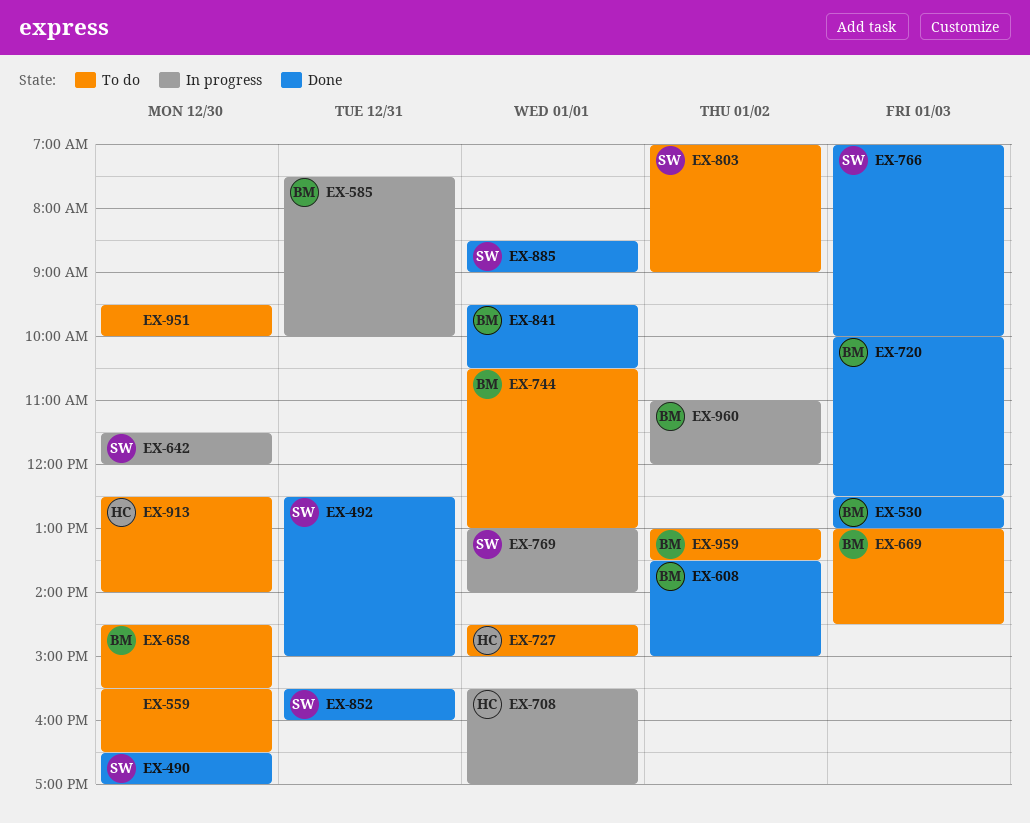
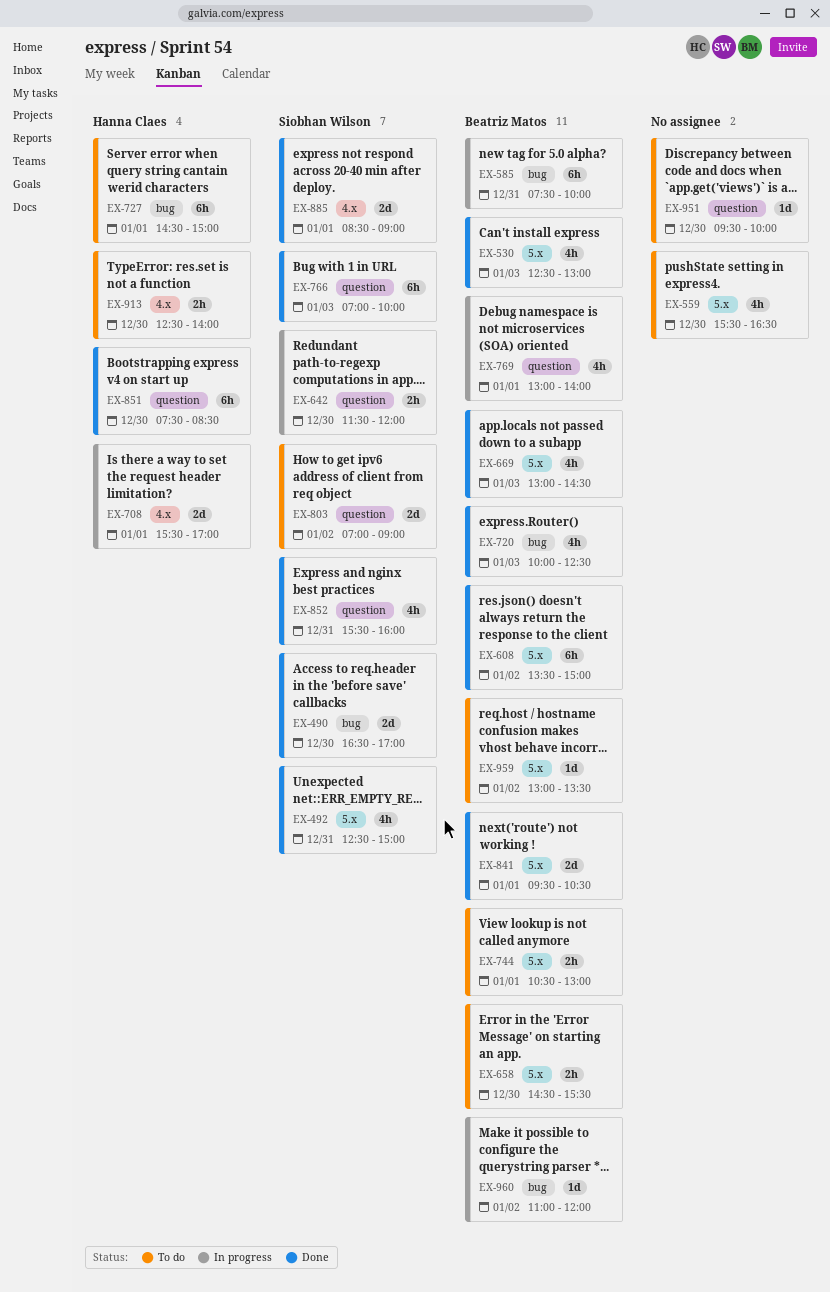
EX-669, status: To do -> Done
EX-769, owner: Siobhan Wilson -> Beatriz Matos
EX-851: none -> present

